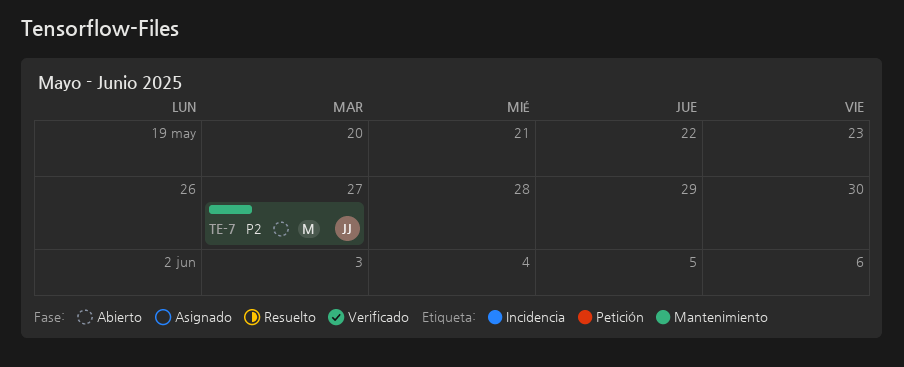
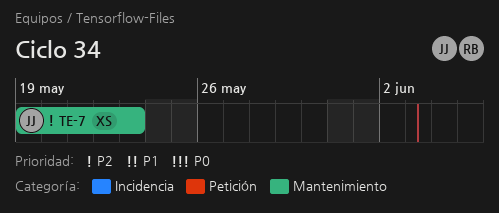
TE-7, estimate: M -> XS
TE-7, due: May 27 -> May 23

